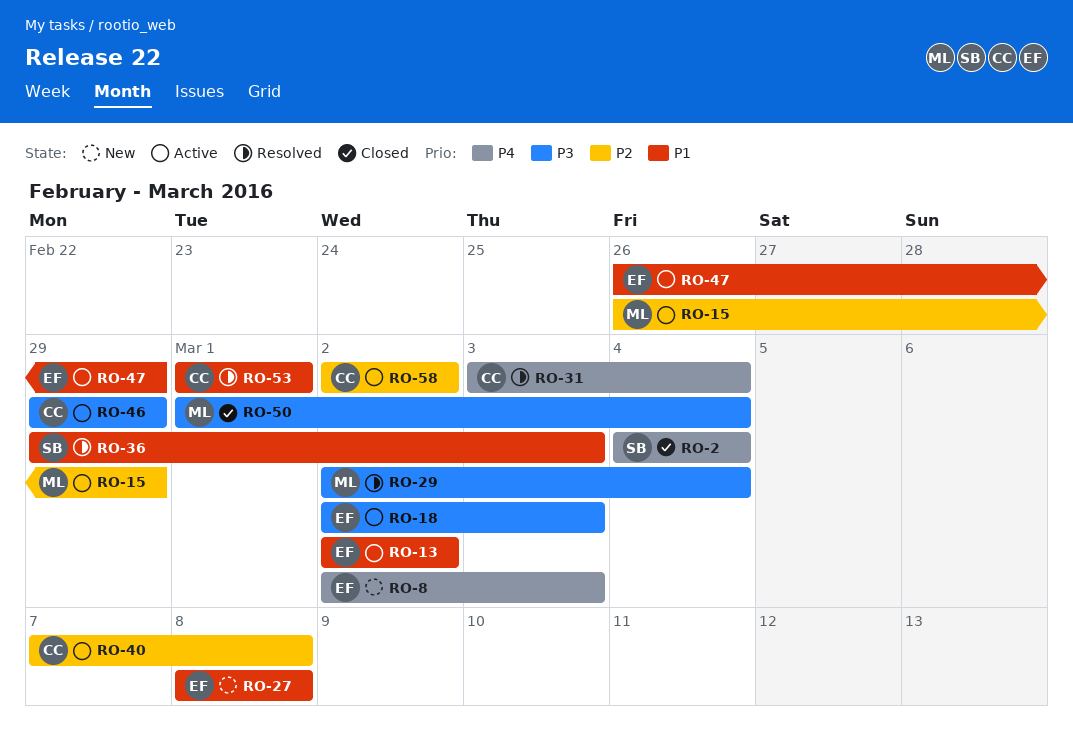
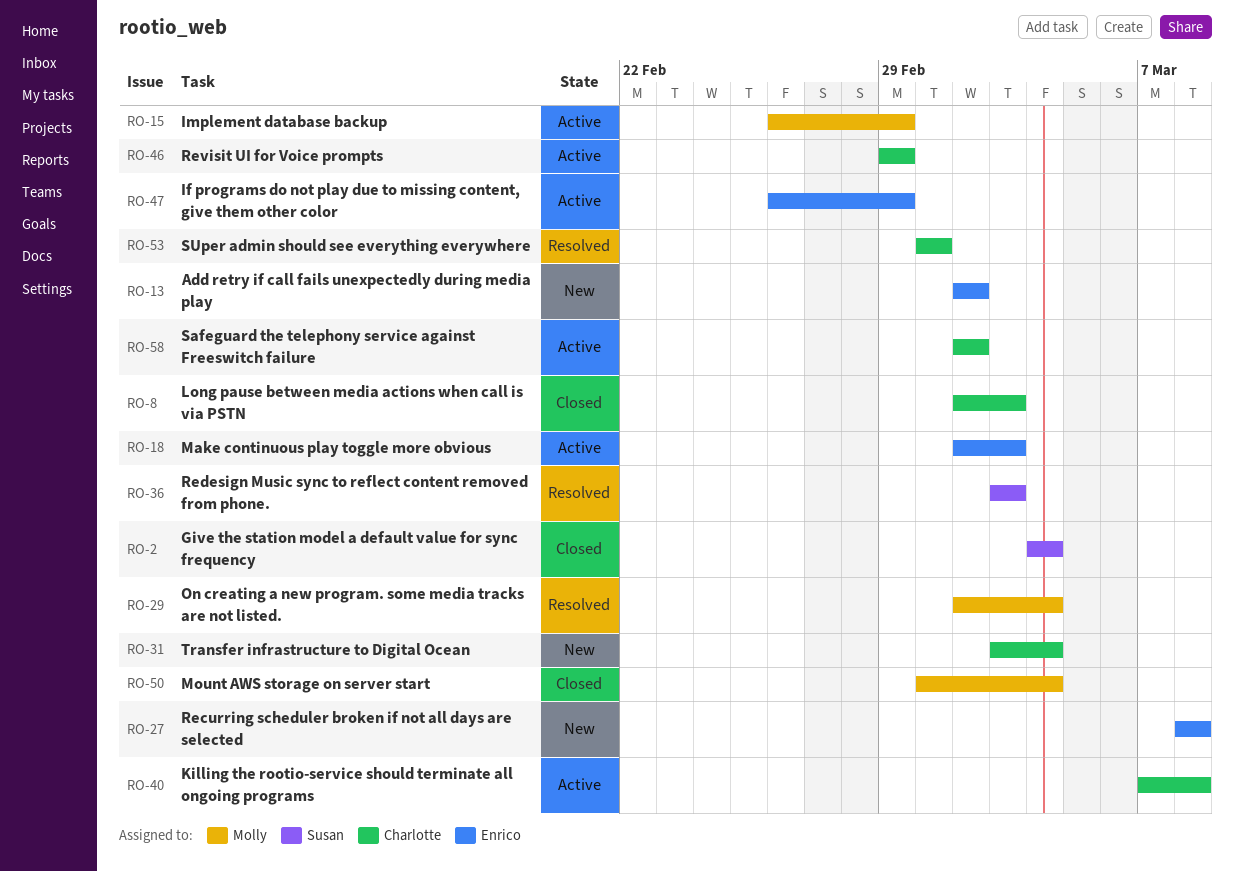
RO-8, status: New -> Closed
RO-8, owner: Enrico -> Charlotte
RO-13, status: Active -> New
RO-31, status: Resolved -> New
RO-36, start: Feb 29 -> Mar 3

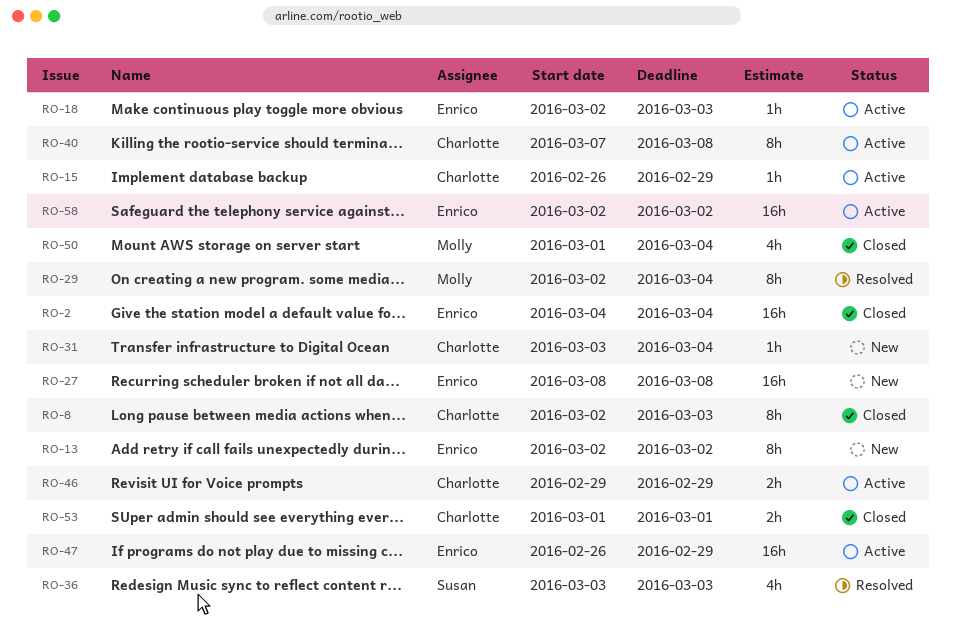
RO-2, owner: Susan -> Enrico
RO-15, owner: Molly -> Charlotte
RO-53, status: Resolved -> Closed
RO-58, owner: Charlotte -> Enrico

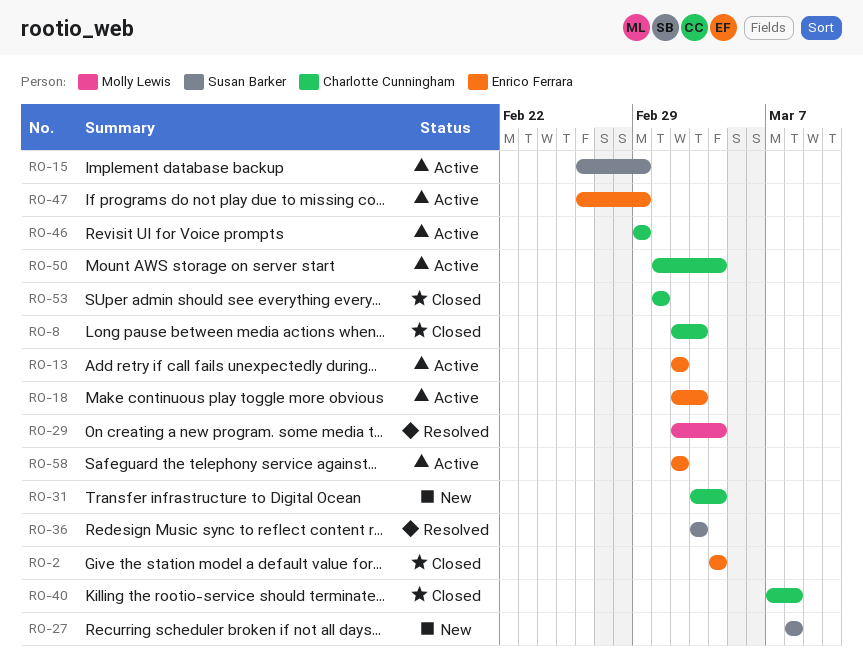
RO-13, status: New -> Active
RO-15, owner: Charlotte Cunningham -> Susan Barker
RO-27, owner: Enrico Ferrara -> Susan Barker
RO-40, status: Active -> Closed
RO-50, status: Closed -> Active
RO-50, owner: Molly Lewis -> Charlotte Cunningham

